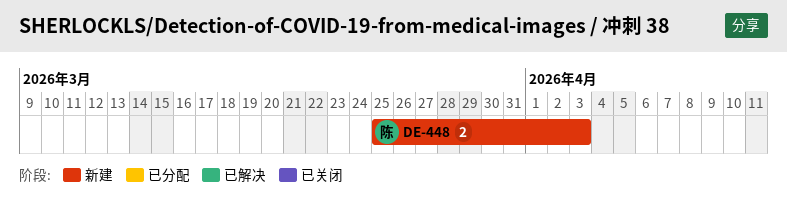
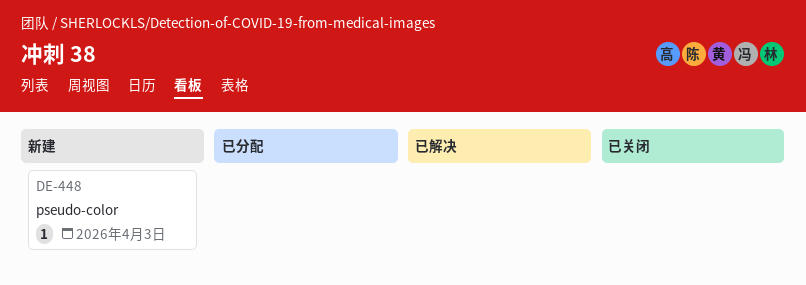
DE-448, estimate: 2 -> 1

